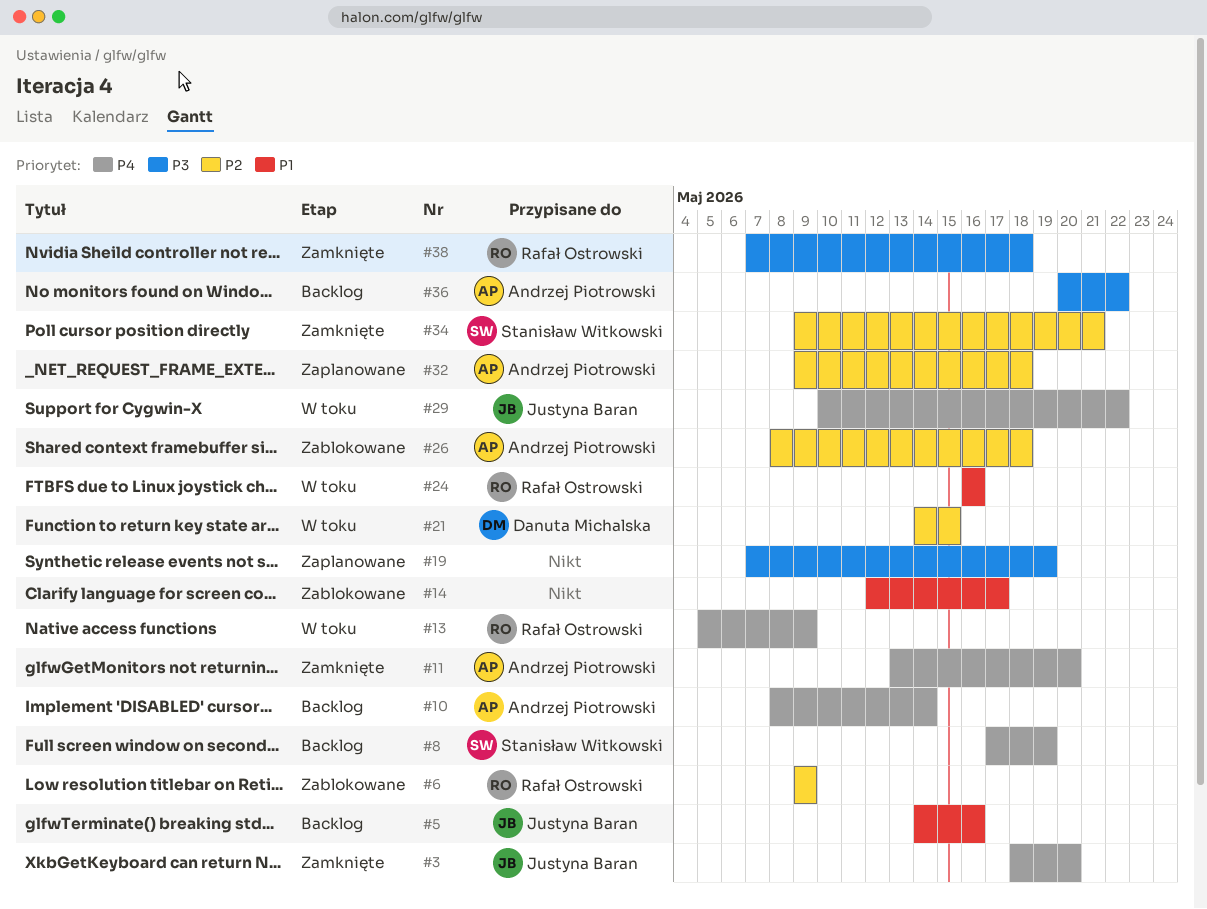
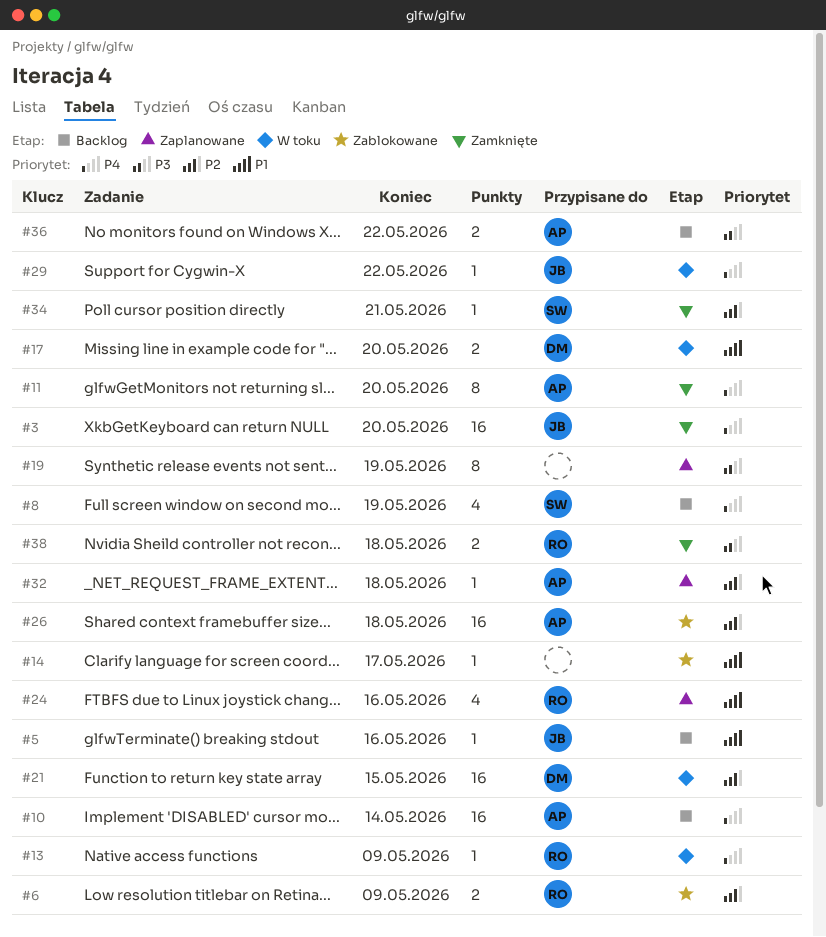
#17: none -> present
#24, status: W toku -> Zaplanowane

